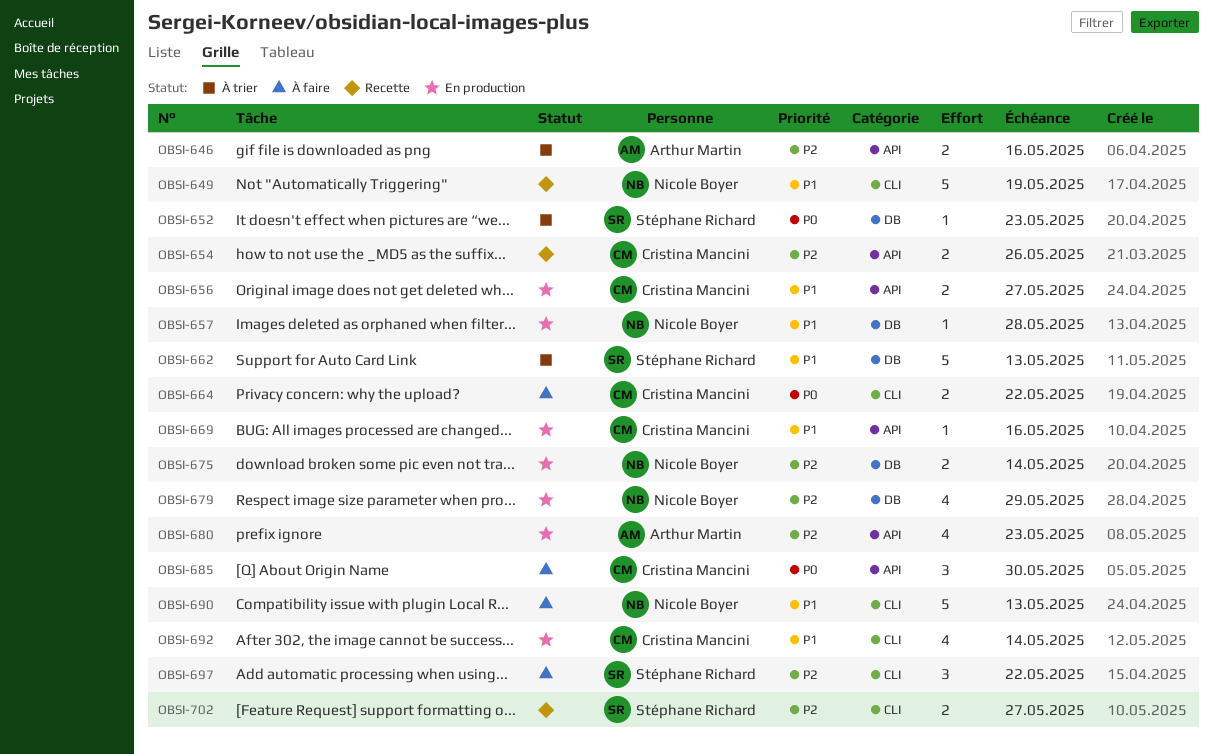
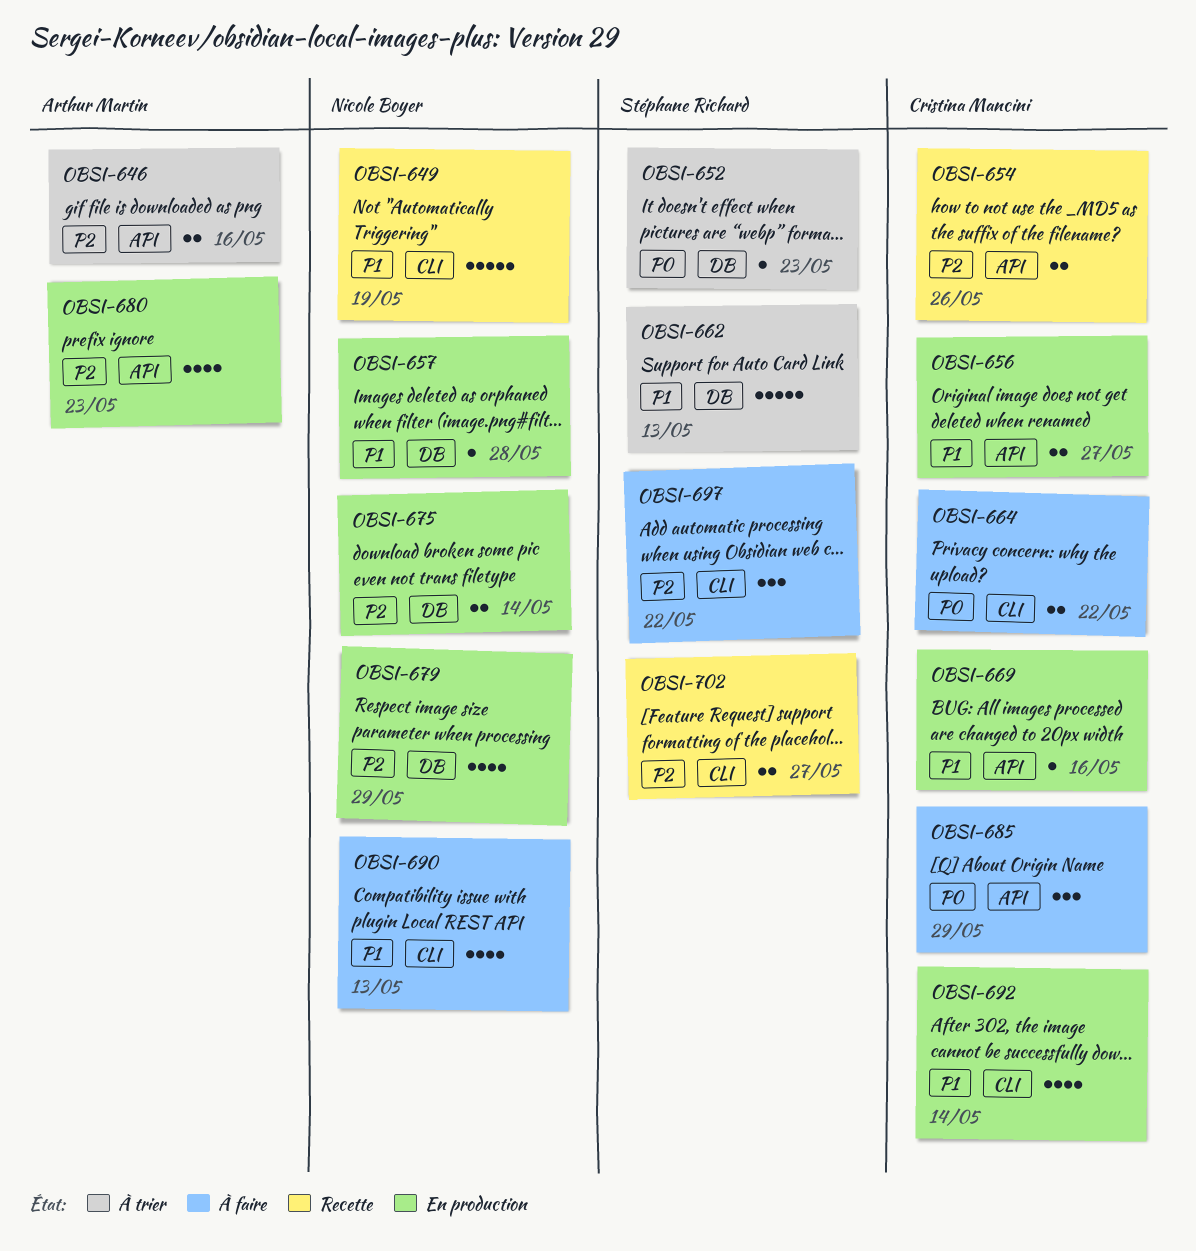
OBSI-685, due: May 30 -> May 29
OBSI-690, estimate: 5 -> 4

